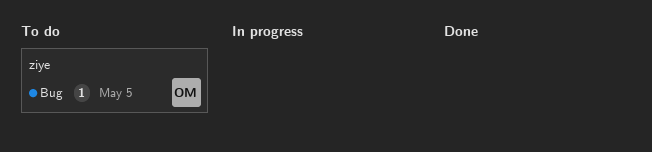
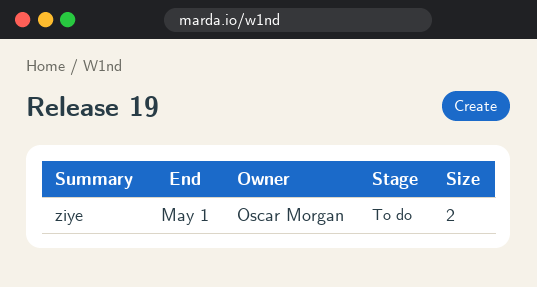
ziye, estimate: 1 -> 2
ziye, due: May 5 -> May 1

